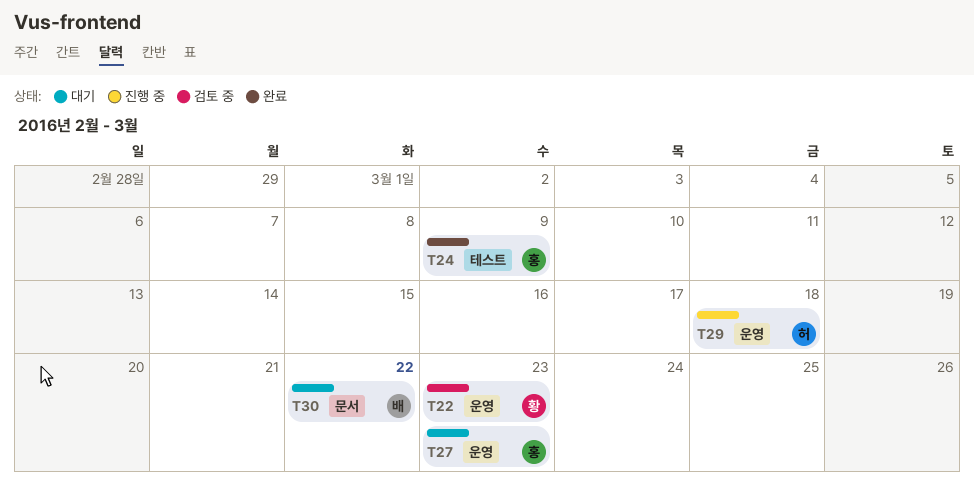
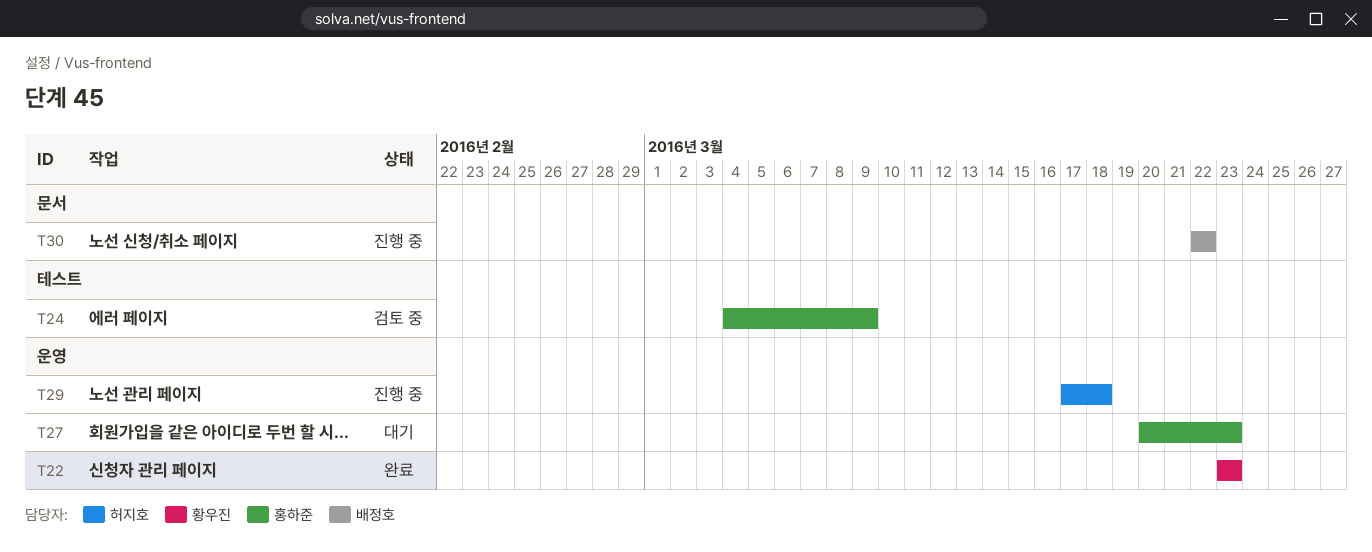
T22, status: 검토 중 -> 완료
T24, status: 완료 -> 검토 중
T30, status: 대기 -> 진행 중

